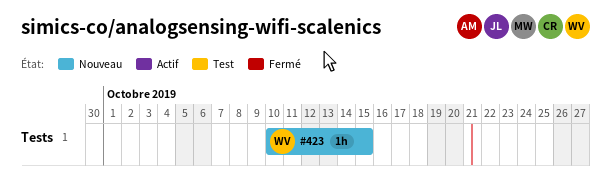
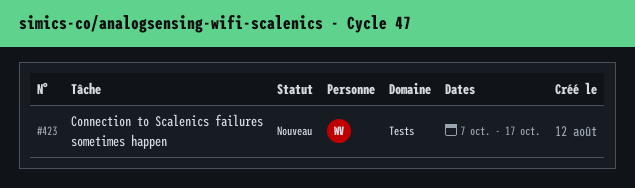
#423, start: Oct 10 -> Oct 7
#423, due: Oct 15 -> Oct 17

